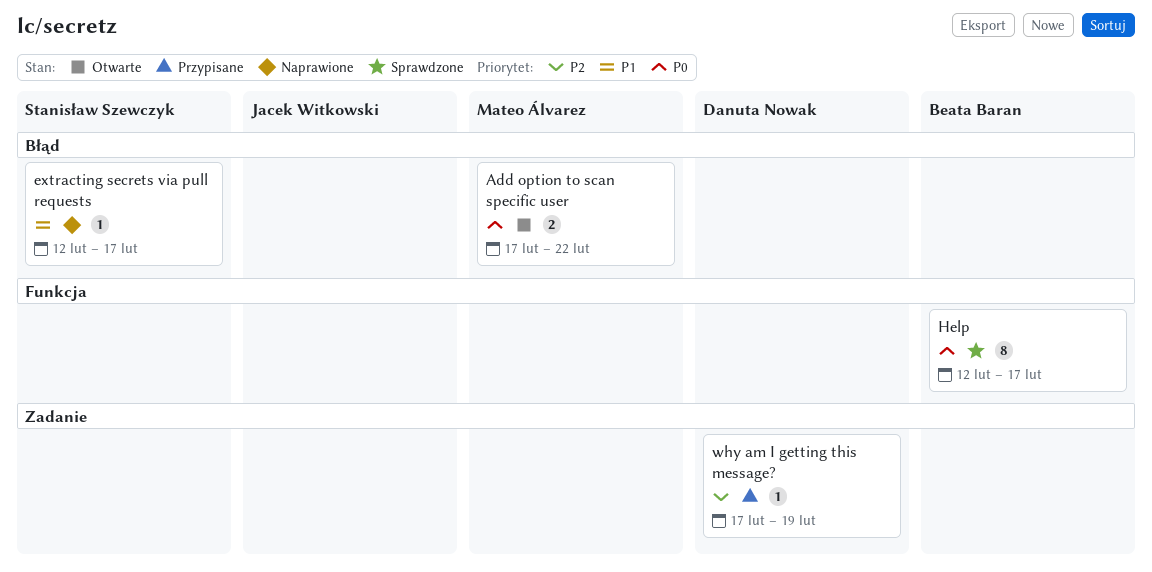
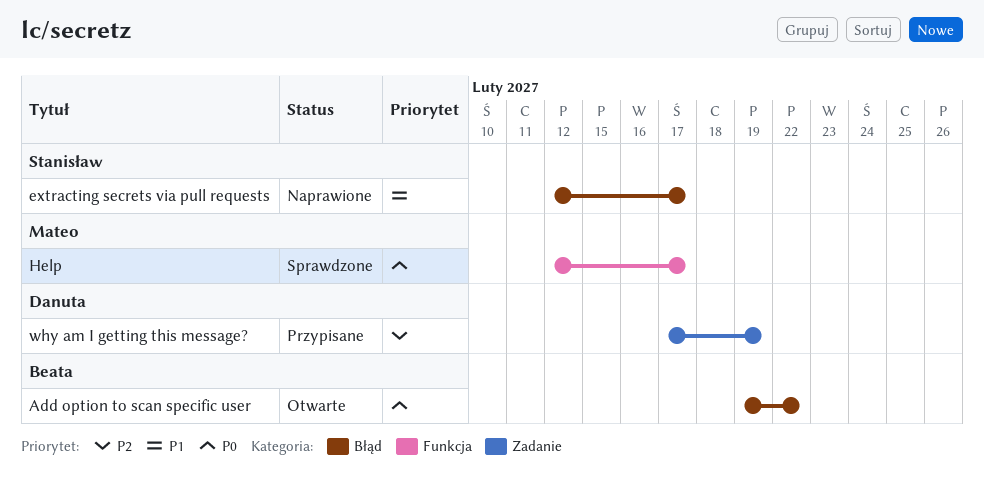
Add option to scan specific user, owner: Mateo Álvarez -> Beata Baran
Add option to scan specific user, start: Feb 17 -> Feb 19
Help, owner: Beata Baran -> Mateo Álvarez

